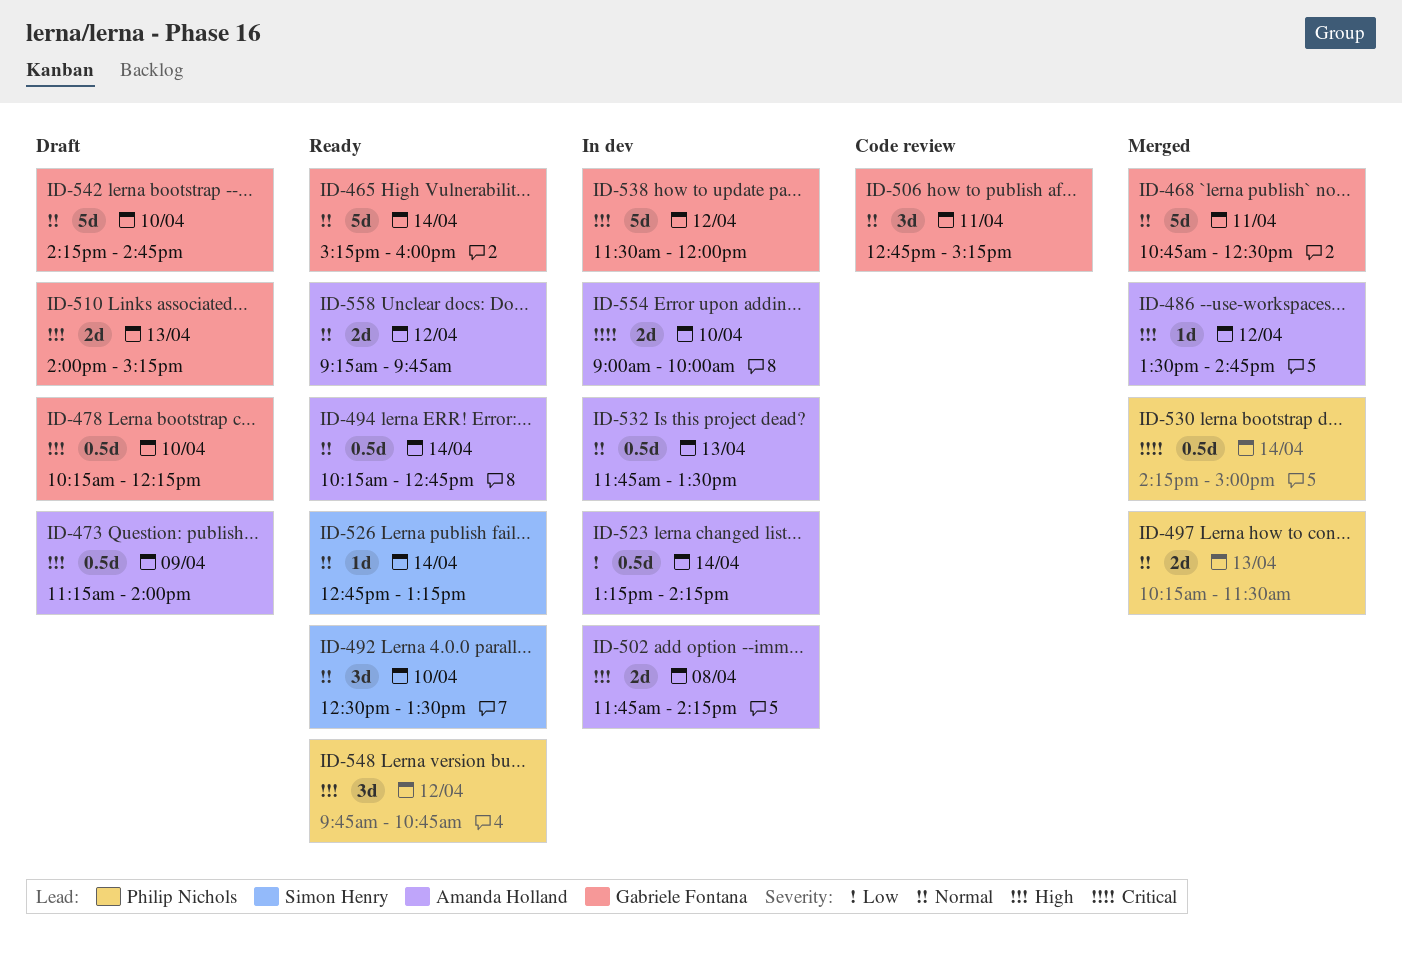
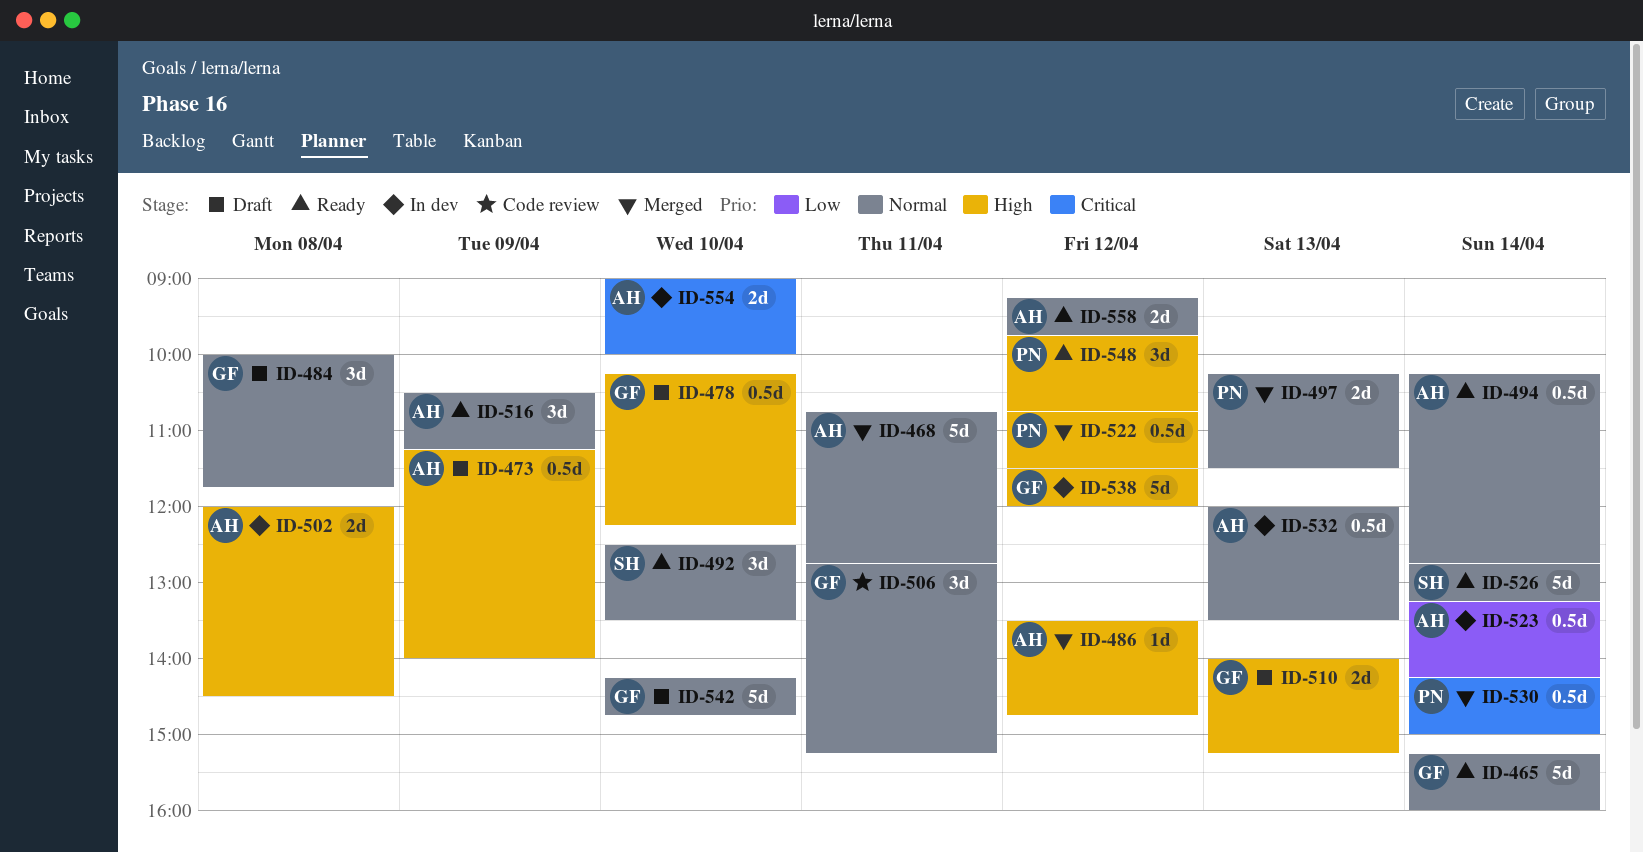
ID-468, owner: Gabriele Fontana -> Amanda Holland
ID-468, ends: 12:30 -> 12:45
ID-484: none -> present
ID-502, begins: 11:45 -> 12:00
ID-502, ends: 14:15 -> 14:30
ID-516: none -> present
ID-522: none -> present
ID-526, estimate: 1d -> 5d
ID-532, begins: 11:45 -> 12:00

